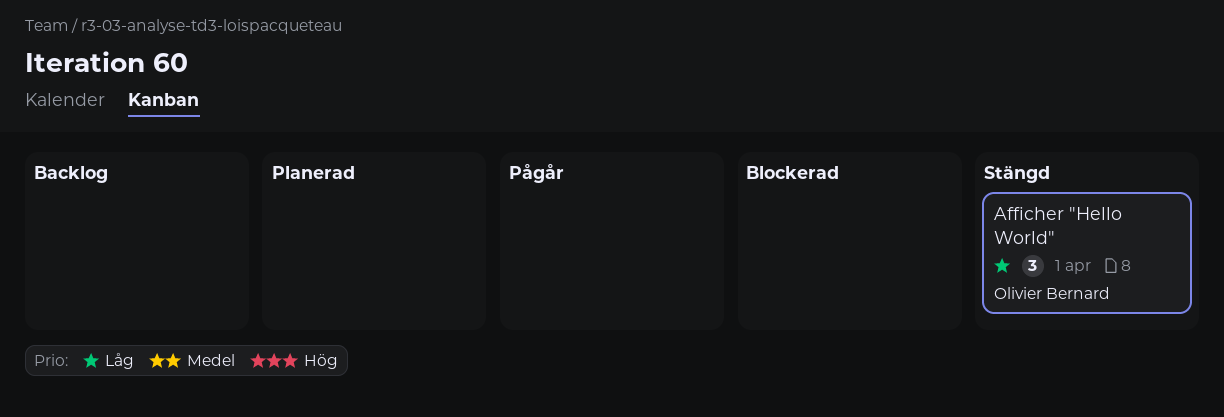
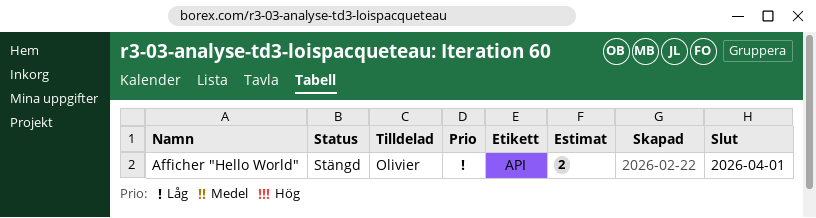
Afficher "Hello World", estimate: 3 -> 2

